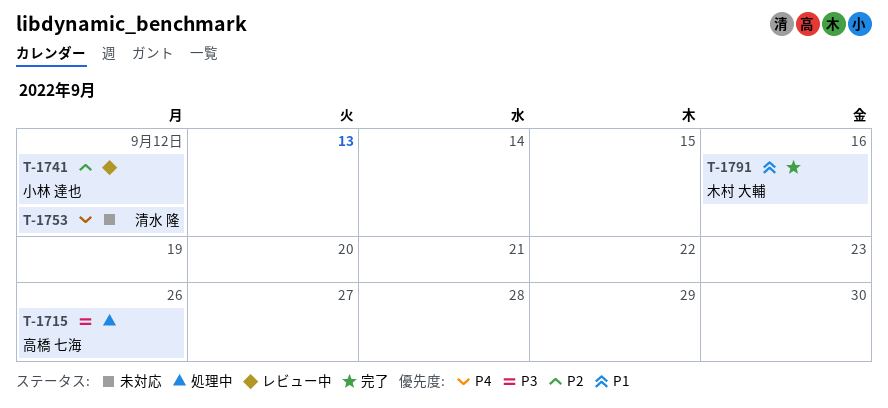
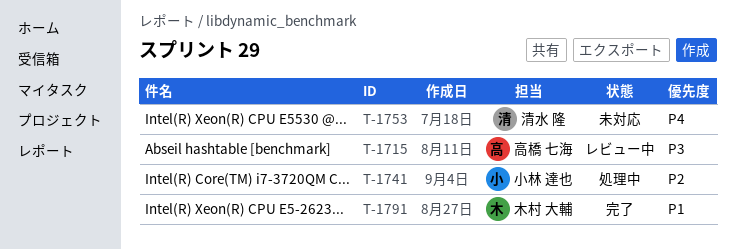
T-1715, status: 処理中 -> レビュー中
T-1741, status: レビュー中 -> 処理中

